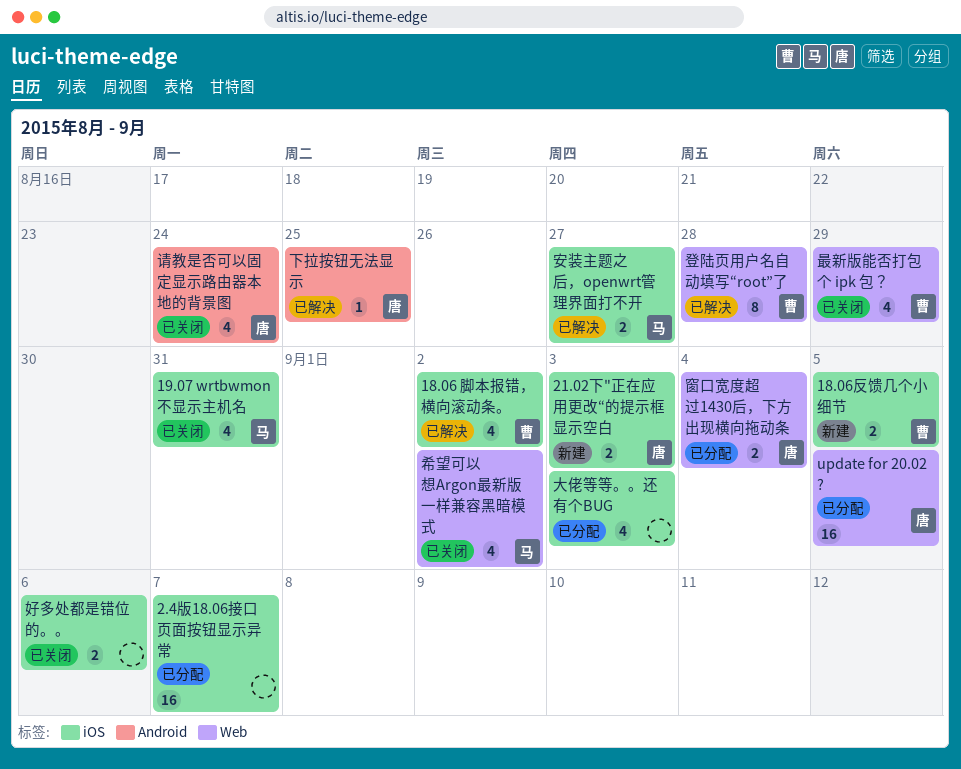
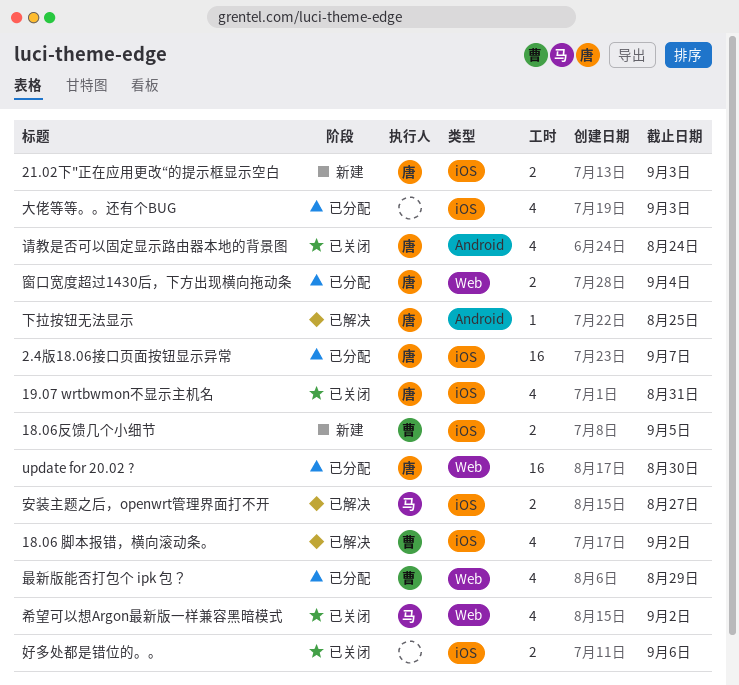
19.07 wrtbwmon不显示主机名, owner: 马 -> 唐
2.4版18.06接口页面按钮显示异常, owner: none -> 唐
update for 20.02 ?, due: Sep 5 -> Aug 30
最新版能否打包个 ipk 包？, status: 已关闭 -> 已分配
登陆页用户名自动填写“root”了: present -> none

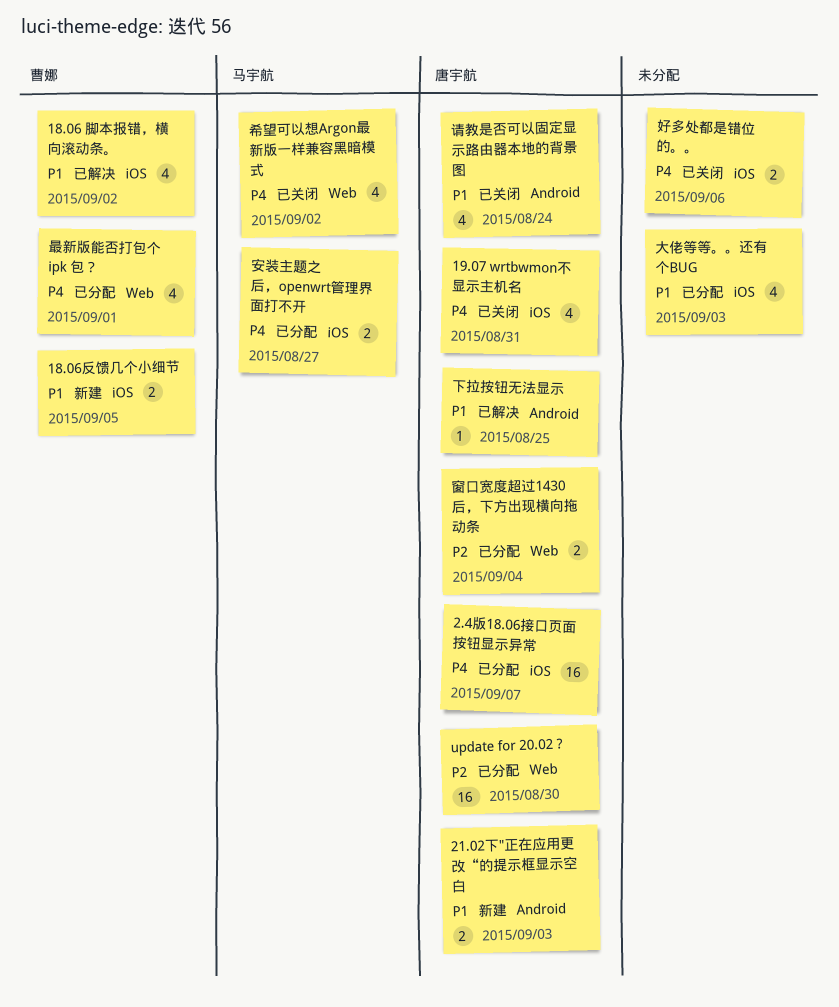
21.02下"正在应用更改“的提示框显示空白, label: iOS -> Android
安装主题之后，openwrt管理界面打不开, status: 已解决 -> 已分配
最新版能否打包个 ipk 包？, due: Aug 29 -> Sep 1

